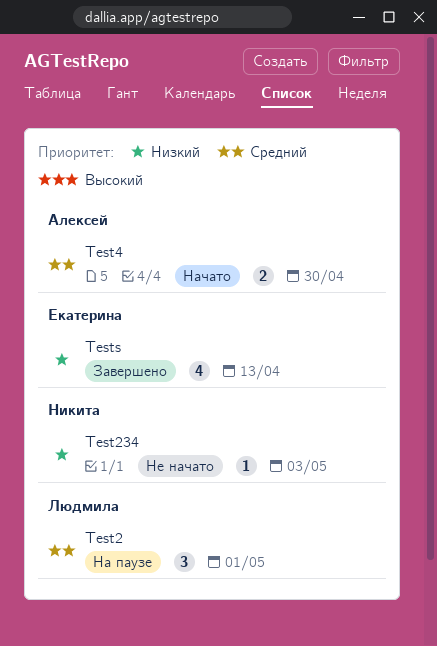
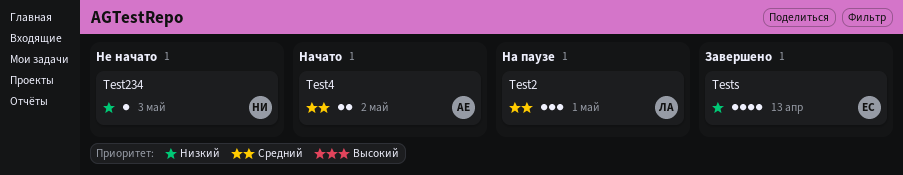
Test4, due: Apr 30 -> May 2

